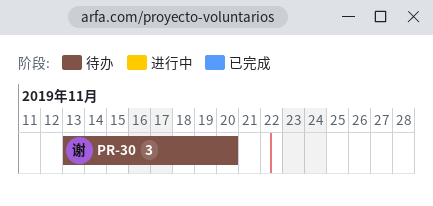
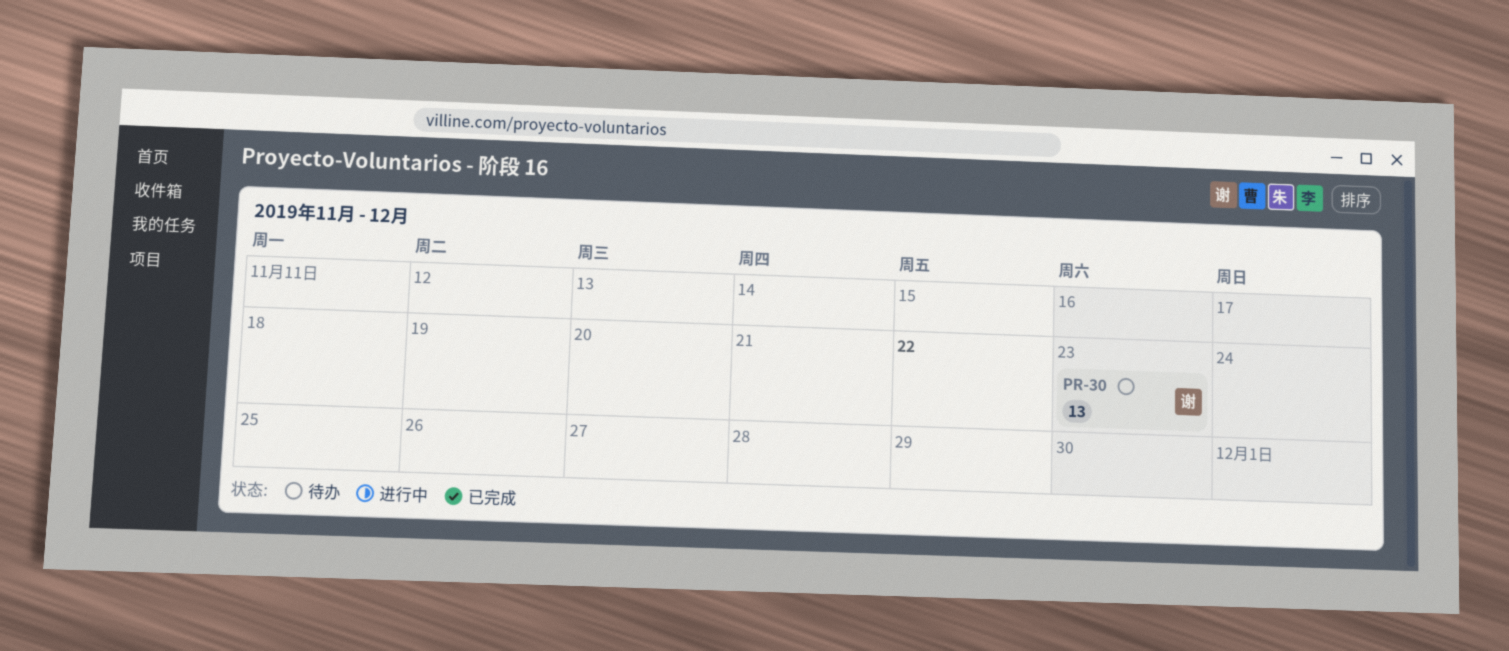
PR-30, estimate: 3 -> 13
PR-30, due: Nov 20 -> Nov 23

